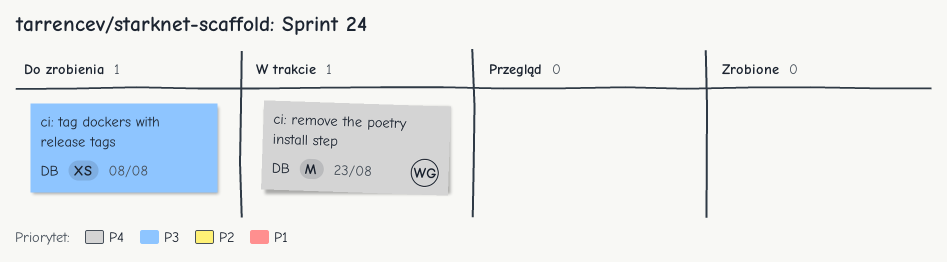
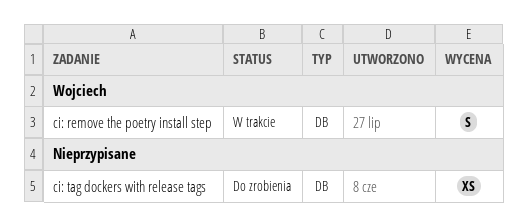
ci: remove the poetry install step, estimate: M -> S

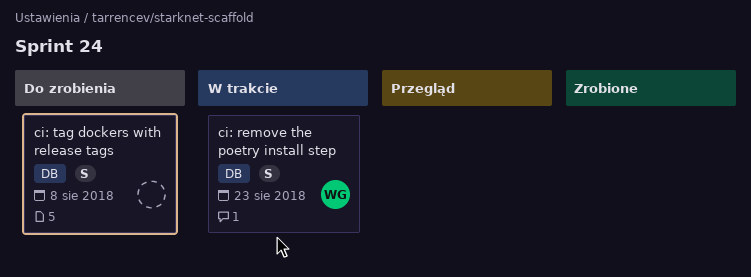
ci: tag dockers with release tags, estimate: XS -> S

